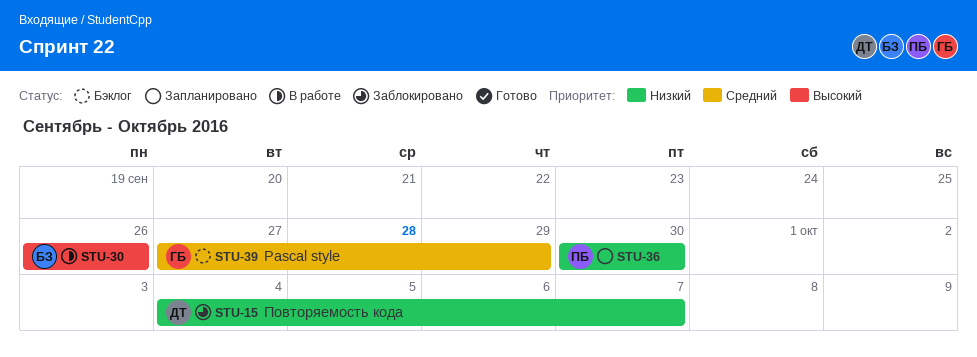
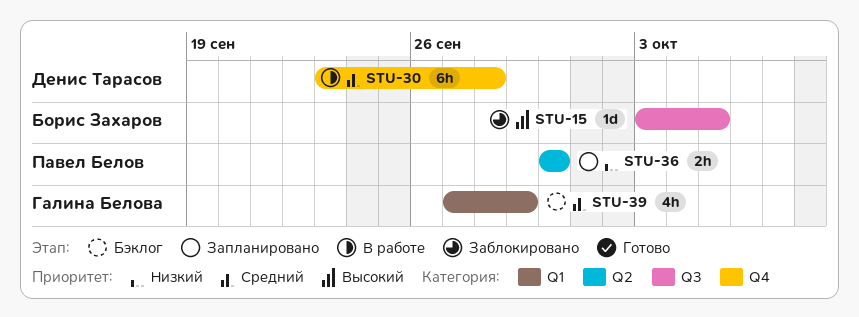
STU-15, owner: Денис Тарасов -> Борис Захаров
STU-15, priority: Низкий -> Высокий
STU-15, start: Oct 4 -> Oct 3
STU-15, due: Oct 7 -> Oct 5
STU-30, owner: Борис Захаров -> Денис Тарасов
STU-30, priority: Высокий -> Средний
STU-30, start: Sep 26 -> Sep 23
STU-30, due: Sep 26 -> Sep 28

